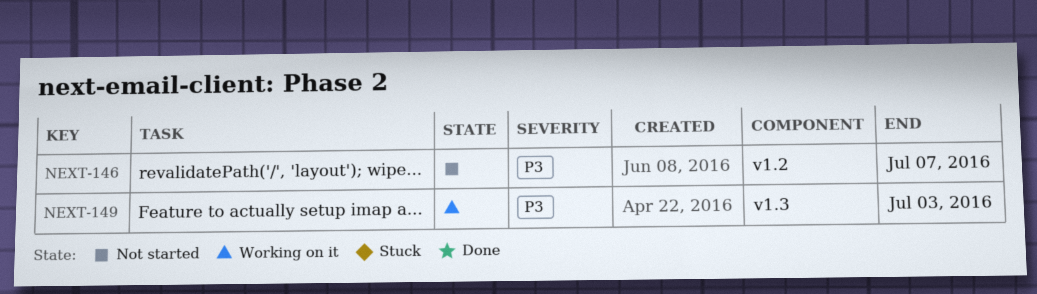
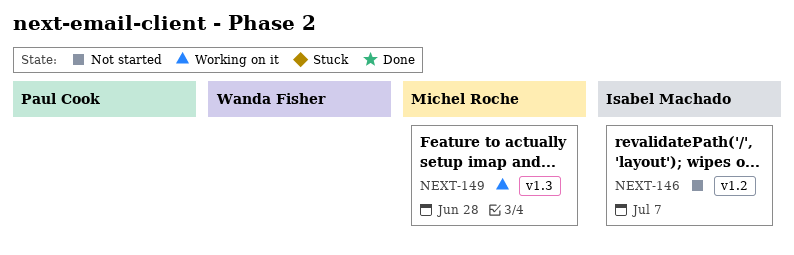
NEXT-149, due: Jul 3 -> Jun 28

